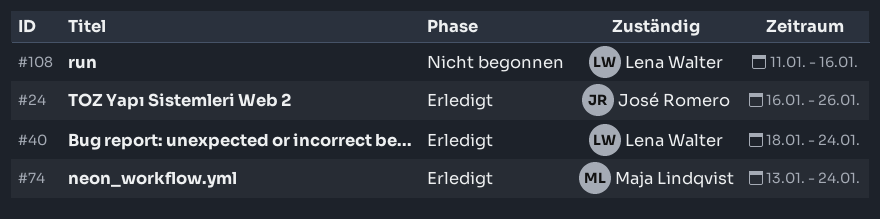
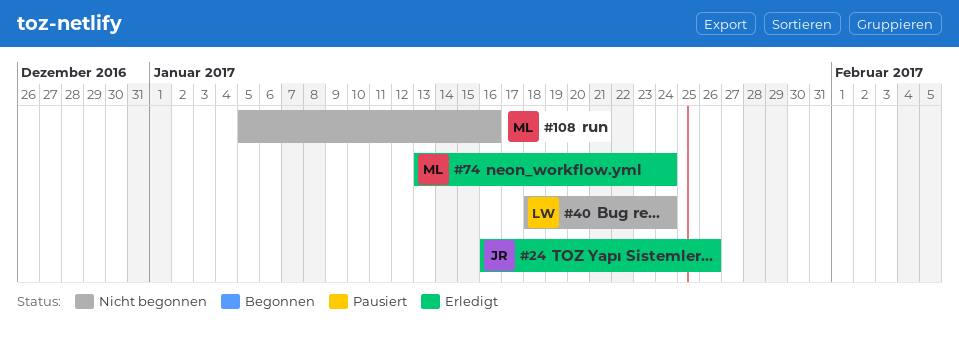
#40, status: Erledigt -> Nicht begonnen
#108, owner: Lena Walter -> Maja Lindqvist
#108, start: Jan 11 -> Jan 5

